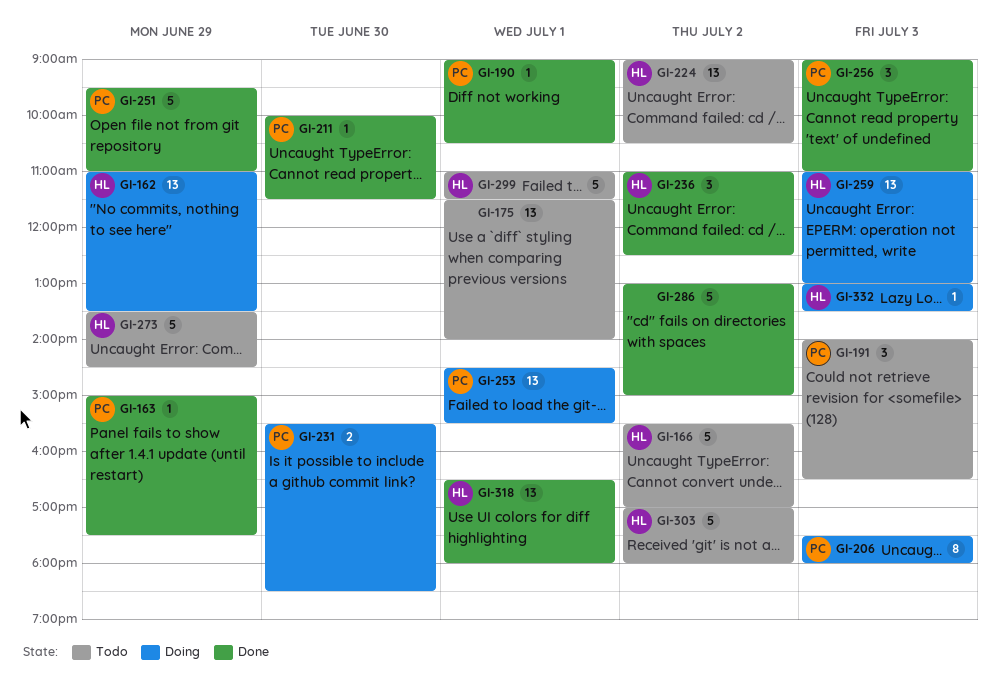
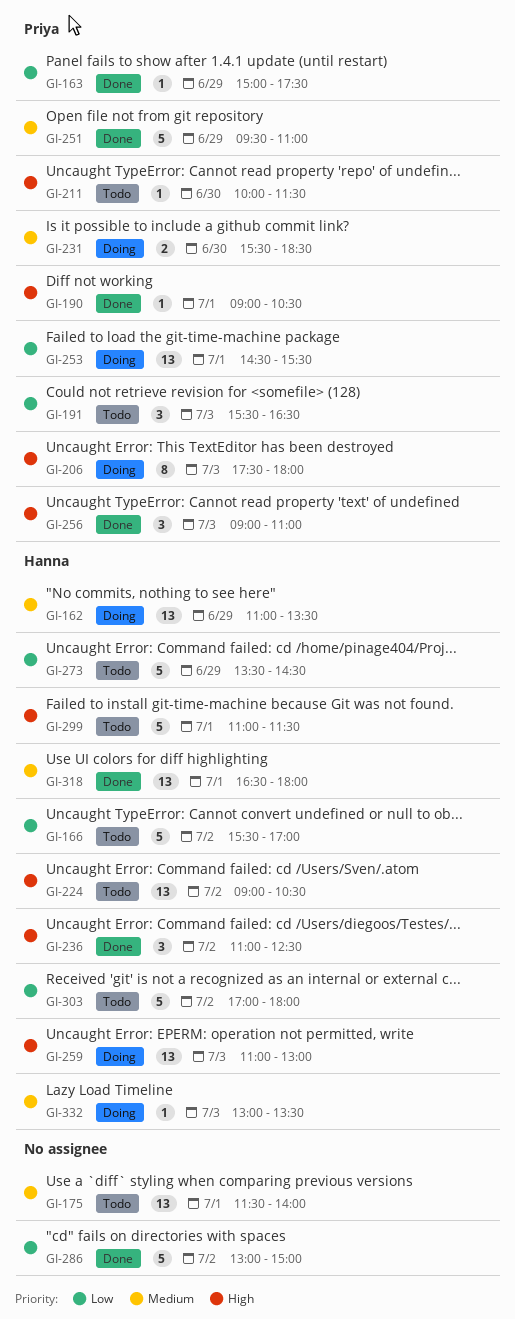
GI-191, begins: 14:00 -> 15:30
GI-211, status: Done -> Todo

